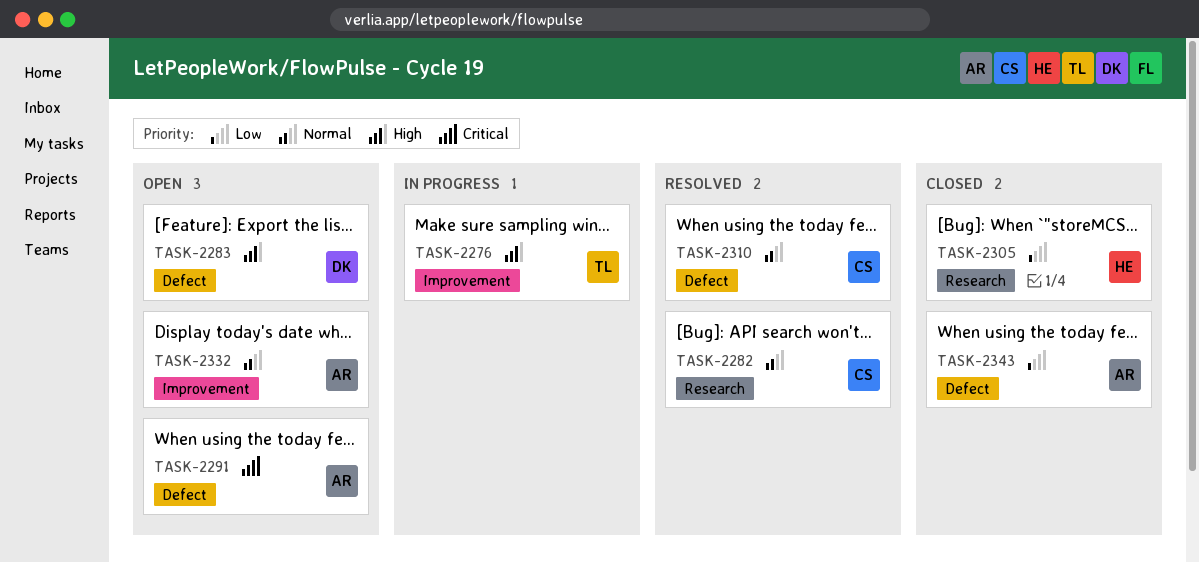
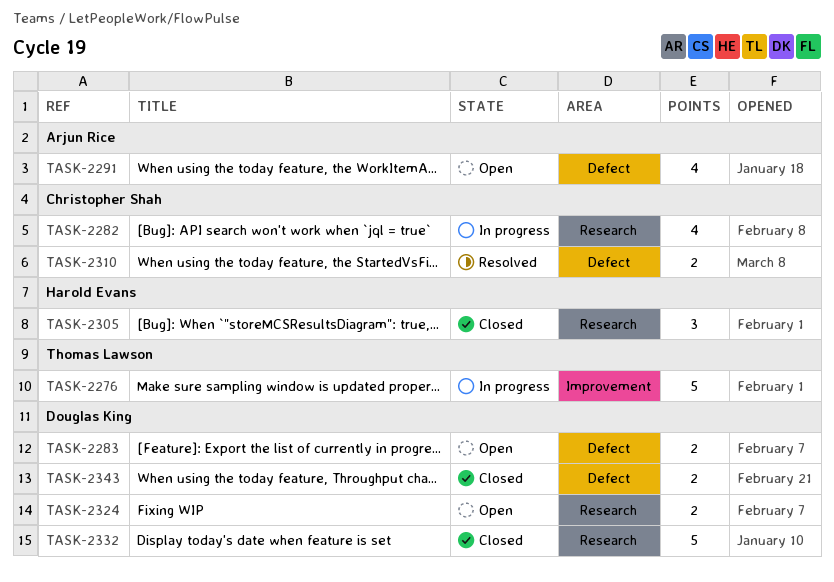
TASK-2282, status: Resolved -> In progress
TASK-2324: none -> present
TASK-2332, status: Open -> Closed
TASK-2332, owner: Arjun Rice -> Douglas King
TASK-2332, label: Improvement -> Research
TASK-2343, owner: Arjun Rice -> Douglas King

